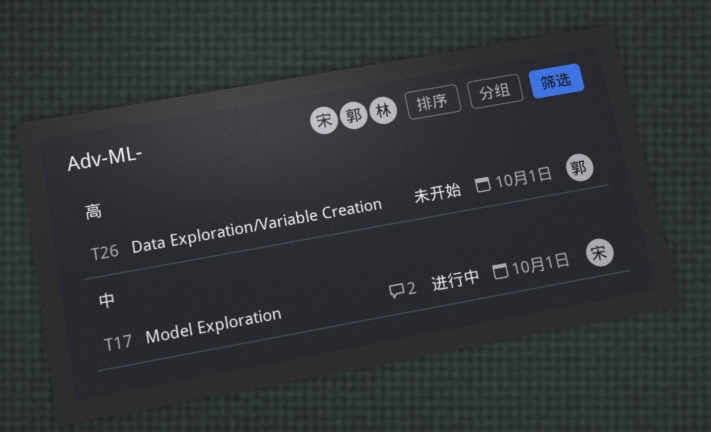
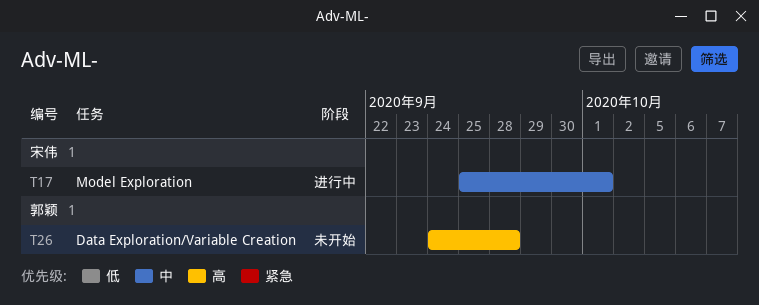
T26, due: Oct 1 -> Sep 28

